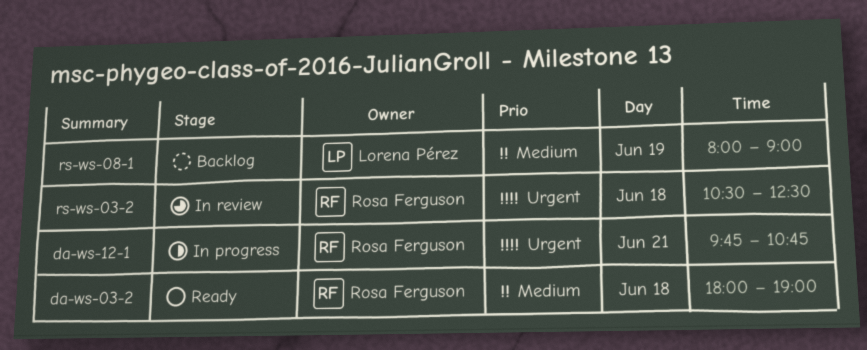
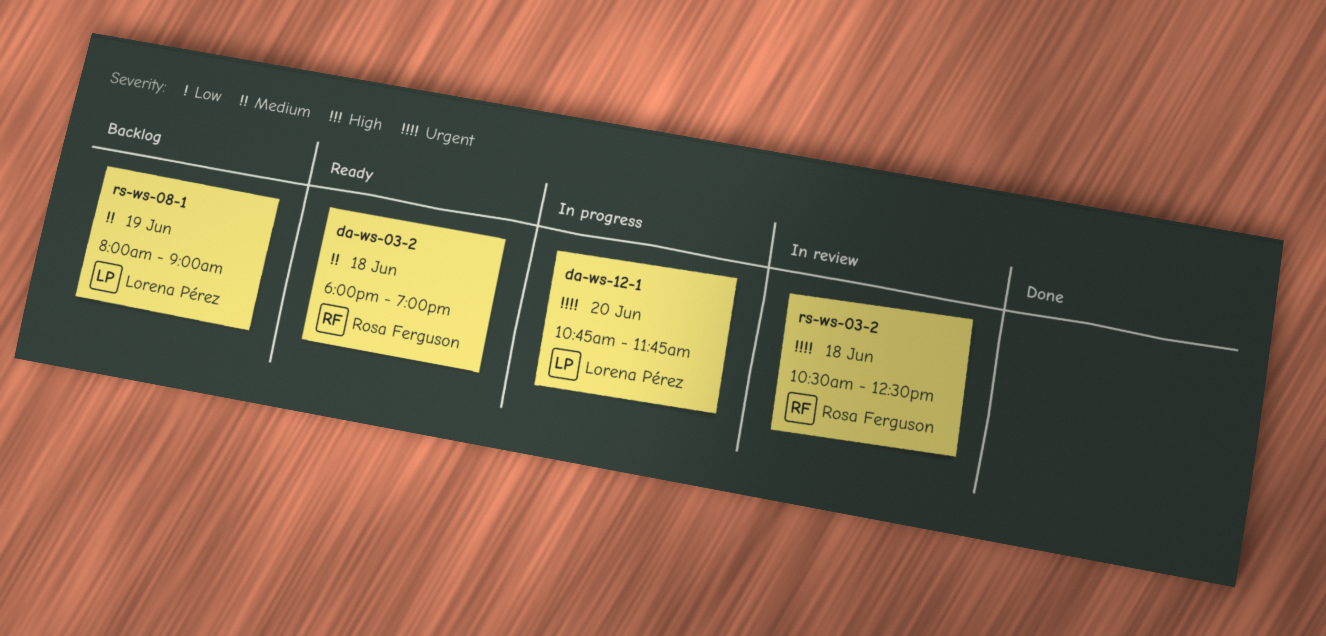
da-ws-12-1, owner: Rosa Ferguson -> Lorena Pérez
da-ws-12-1, day: Jun 21 -> Jun 20
da-ws-12-1, begins: 09:45 -> 10:45
da-ws-12-1, ends: 10:45 -> 11:45

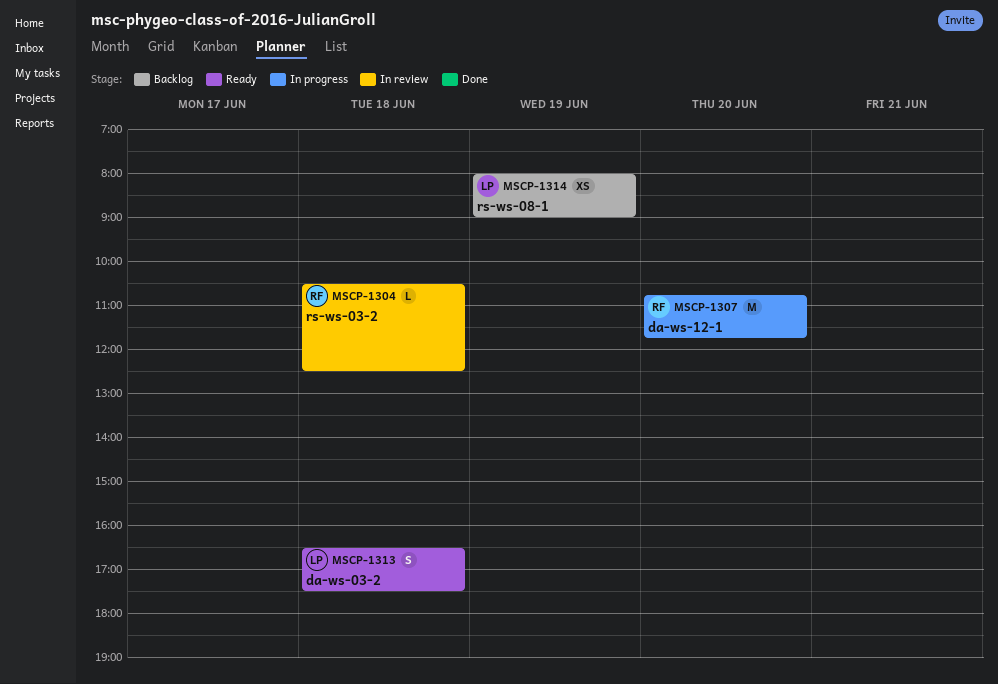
da-ws-03-2, owner: Rosa Ferguson -> Lorena Pérez
da-ws-03-2, begins: 18:00 -> 16:30
da-ws-03-2, ends: 19:00 -> 17:30
da-ws-12-1, owner: Lorena Pérez -> Rosa Ferguson

